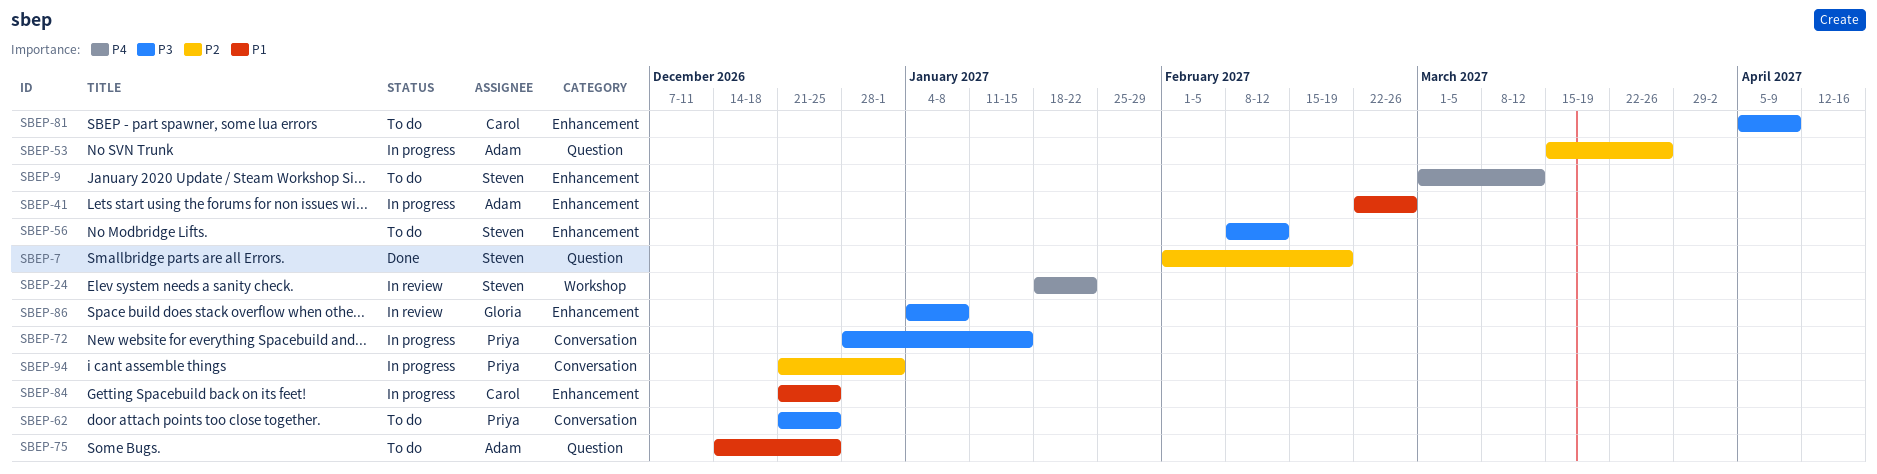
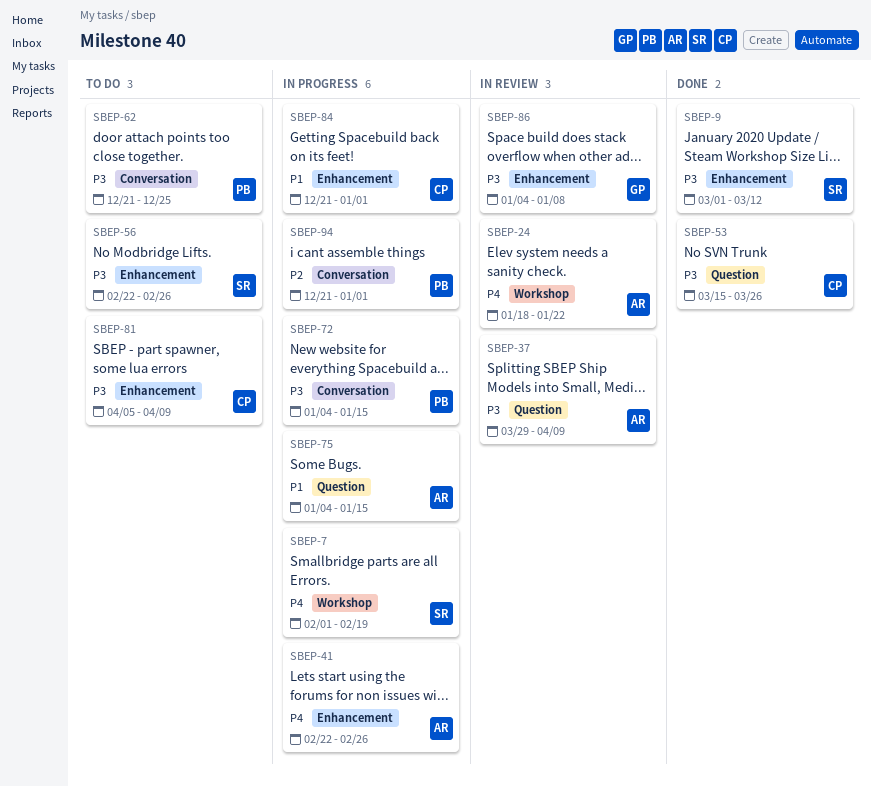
SBEP-7, status: Done -> In progress
SBEP-7, priority: P2 -> P4
SBEP-7, label: Question -> Workshop
SBEP-9, status: To do -> Done
SBEP-9, priority: P4 -> P3
SBEP-24, owner: Steven -> Adam
SBEP-37: none -> present
SBEP-41, priority: P1 -> P4
SBEP-53, status: In progress -> Done
SBEP-53, owner: Adam -> Carol
SBEP-53, priority: P2 -> P3
SBEP-56, start: Feb 8 -> Feb 22
SBEP-56, due: Feb 12 -> Feb 26
SBEP-72, start: Dec 28 -> Jan 4
SBEP-75, status: To do -> In progress
SBEP-75, start: Dec 14 -> Jan 4
SBEP-75, due: Dec 25 -> Jan 15
SBEP-84, due: Dec 25 -> Jan 1

